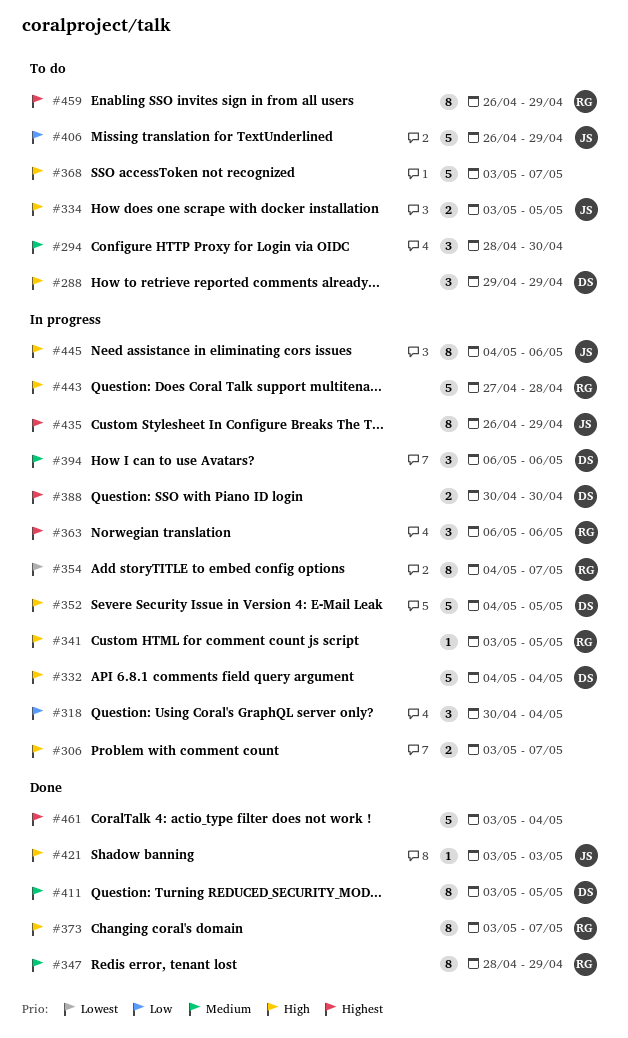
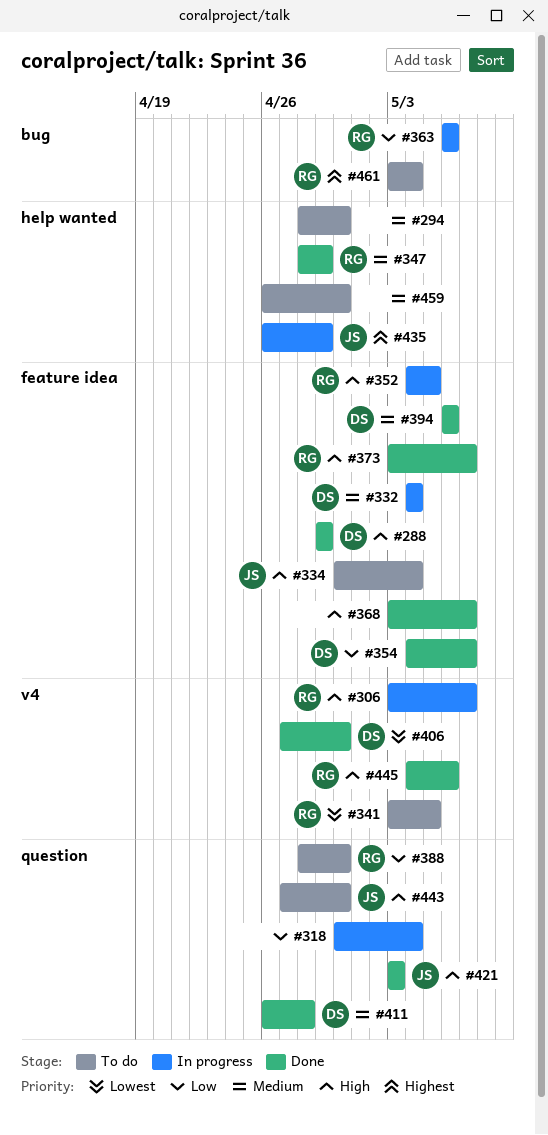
#288, status: To do -> Done
#306, owner: none -> RG
#332, priority: High -> Medium
#334, start: May 3 -> Apr 30
#334, due: May 5 -> May 4
#341, status: In progress -> To do
#341, priority: High -> Lowest
#352, owner: DS -> RG
#354, status: In progress -> Done
#354, owner: RG -> DS
#354, priority: Lowest -> Low
#363, priority: Highest -> Low
#368, status: To do -> Done
#388, status: In progress -> To do
#388, owner: DS -> RG
#388, priority: Highest -> Low
#388, start: Apr 30 -> Apr 28
#394, status: In progress -> Done
#406, status: To do -> Done
#406, owner: JS -> DS
#406, priority: Low -> Lowest
#406, start: Apr 26 -> Apr 27
#406, due: Apr 29 -> Apr 30
#411, start: May 3 -> Apr 26
#411, due: May 5 -> Apr 28
#443, status: In progress -> To do
#443, owner: RG -> JS
#443, due: Apr 28 -> Apr 30
#445, status: In progress -> Done
#445, owner: JS -> RG
#459, owner: RG -> none
#459, priority: Highest -> Medium
#459, due: Apr 29 -> Apr 30
#461, status: Done -> To do
#461, owner: none -> RG

